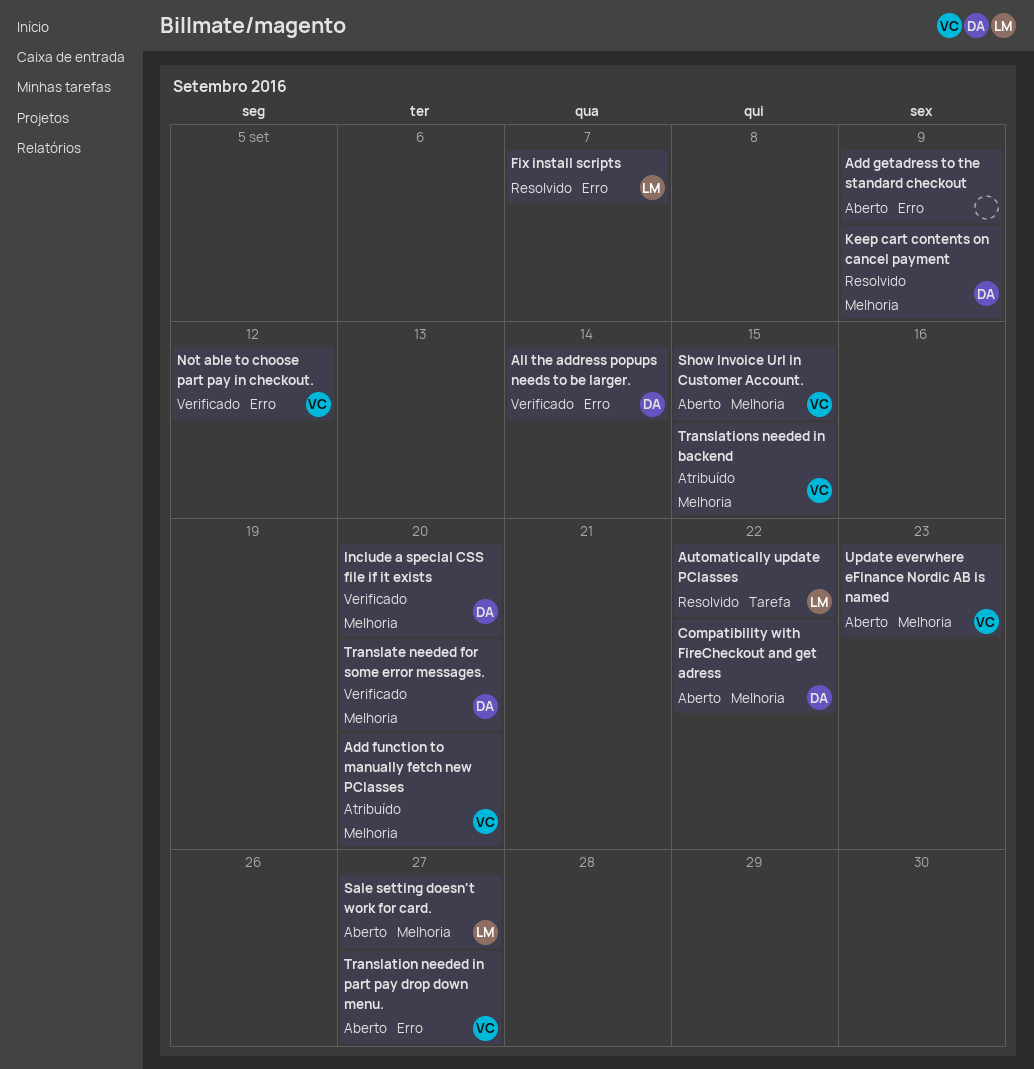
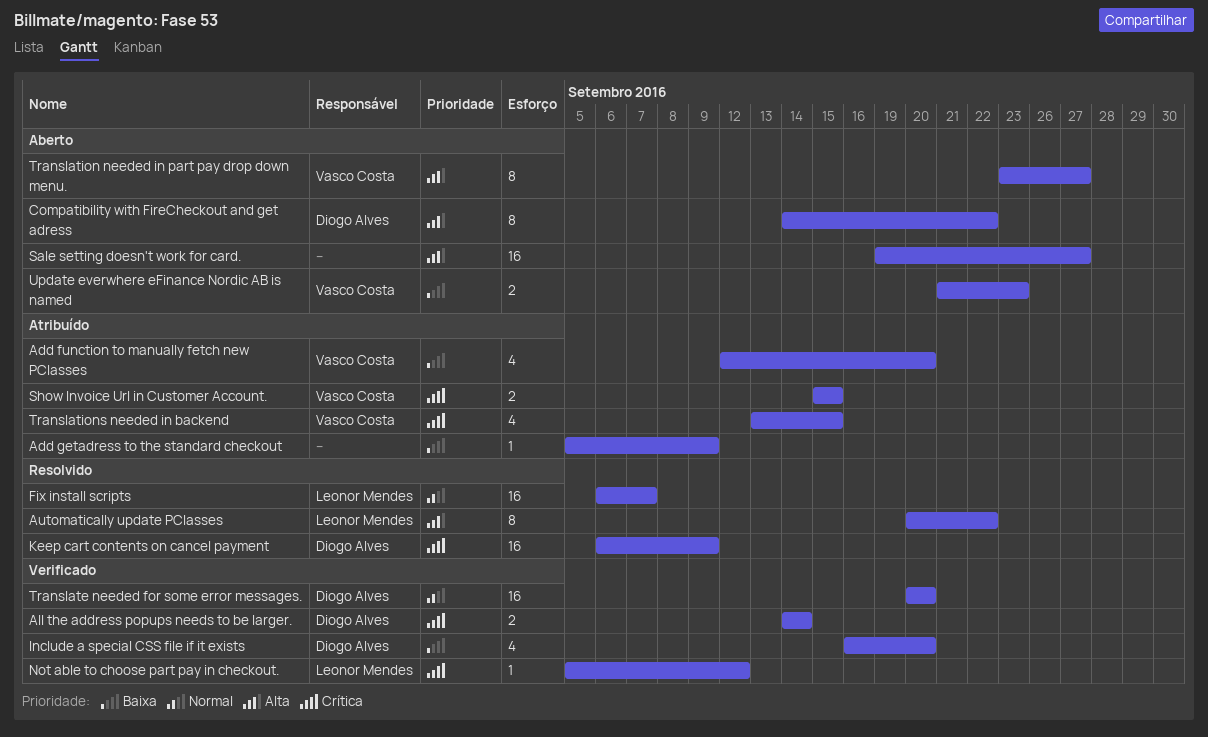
Add getadress to the standard checkout, status: Aberto -> Atribuído
Not able to choose part pay in checkout., owner: Vasco Costa -> Leonor Mendes
Sale setting doesn't work for card., owner: Leonor Mendes -> none
Show Invoice Url in Customer Account., status: Aberto -> Atribuído

